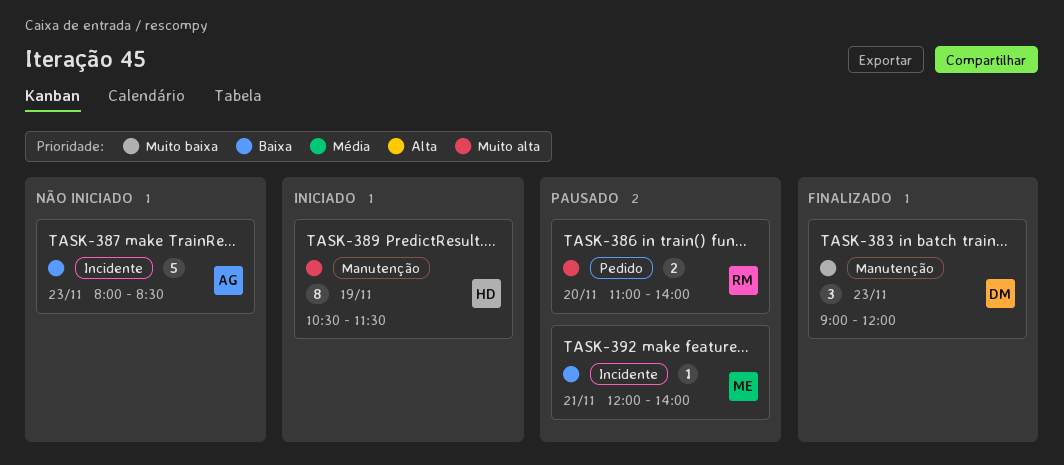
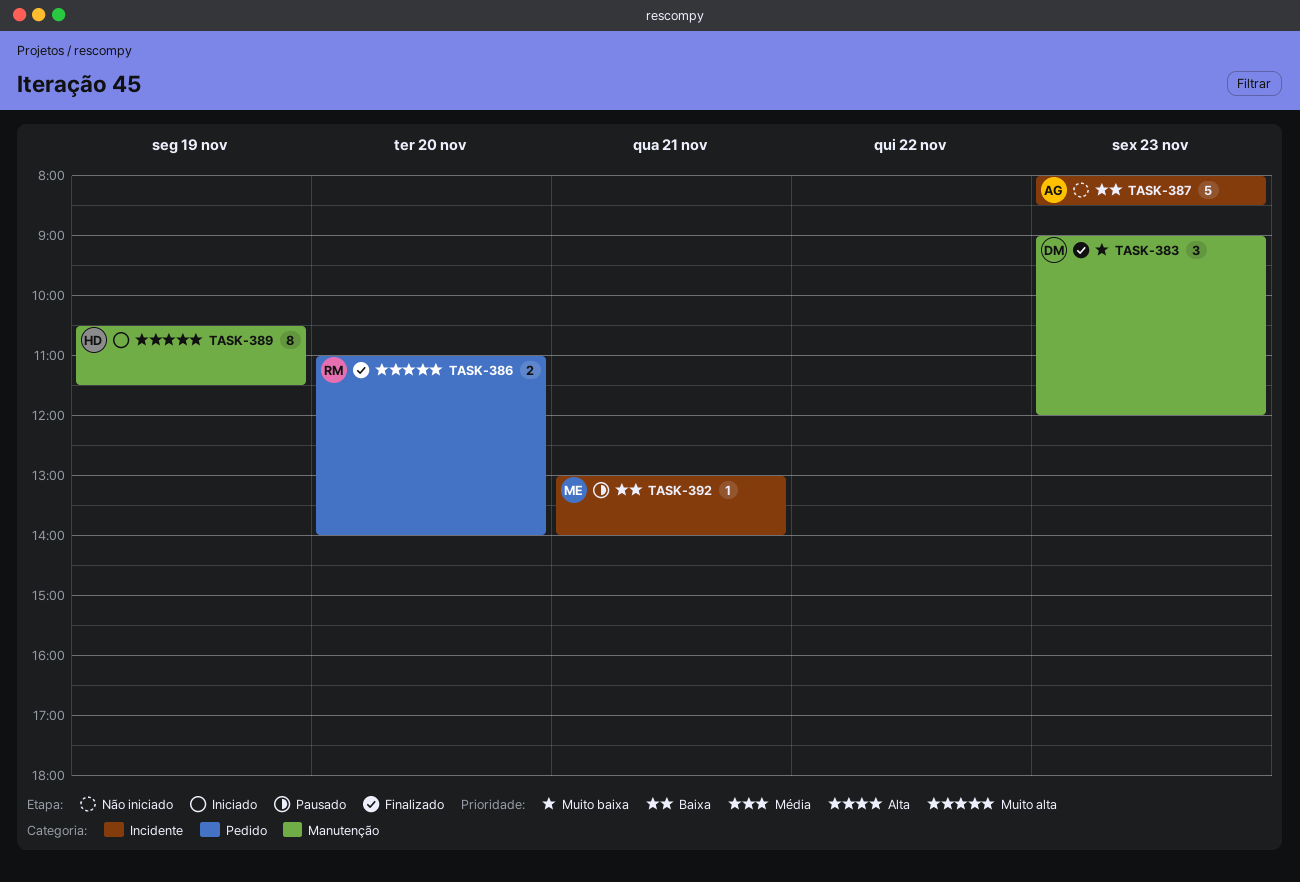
TASK-386, status: Pausado -> Finalizado
TASK-392, begins: 12:00 -> 13:00

